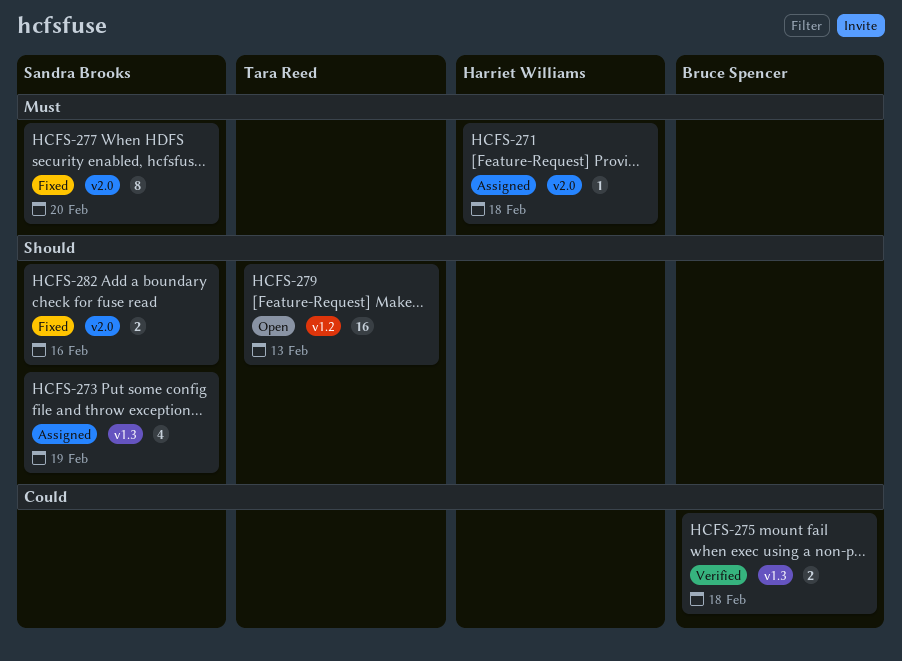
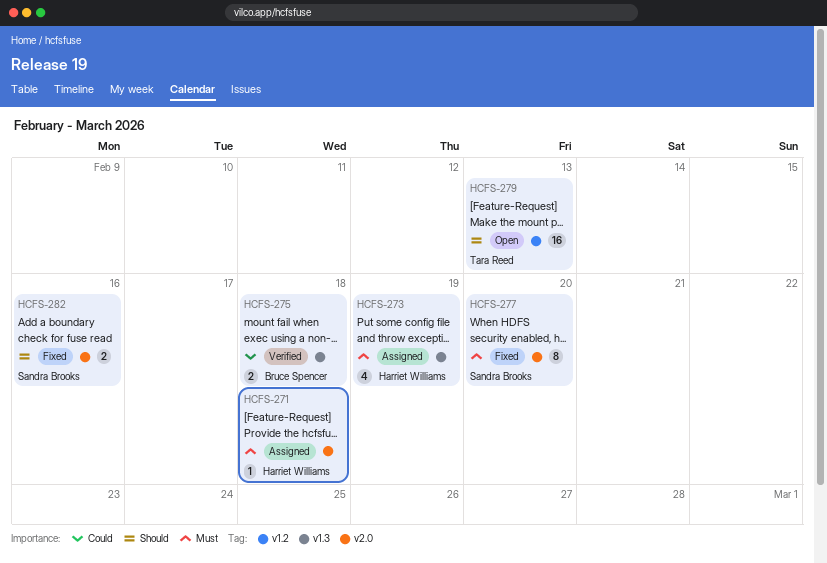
HCFS-273, owner: Sandra Brooks -> Harriet Williams
HCFS-273, priority: Should -> Must

